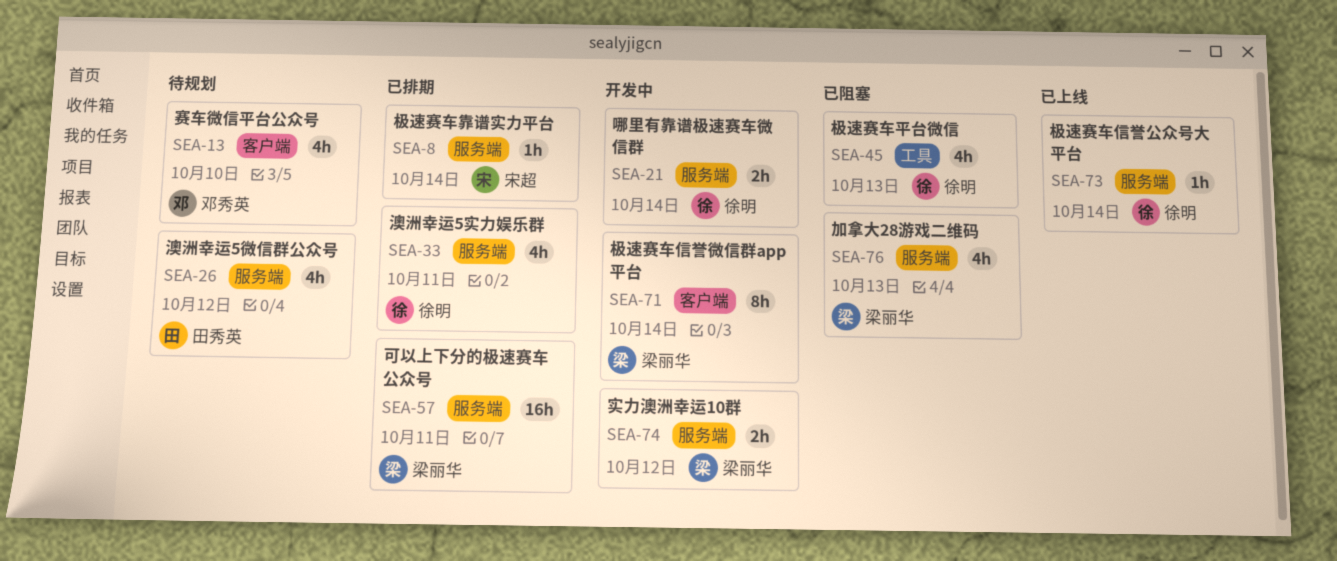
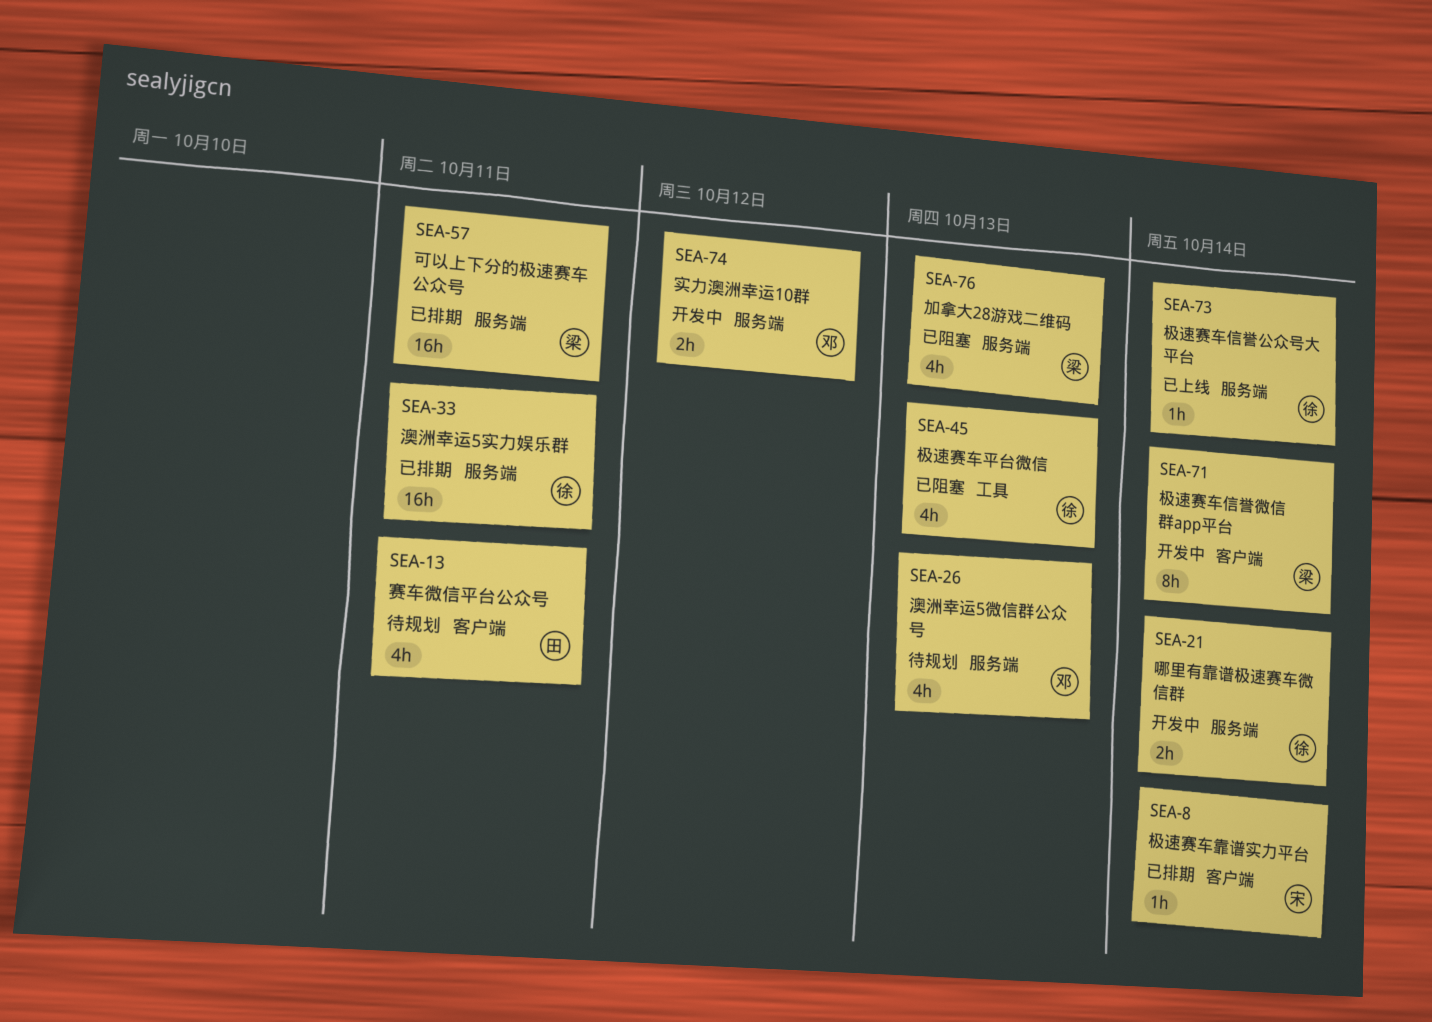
SEA-8, label: 服务端 -> 客户端
SEA-13, owner: 邓秀英 -> 田秀英
SEA-13, due: Oct 10 -> Oct 11
SEA-26, owner: 田秀英 -> 邓秀英
SEA-26, due: Oct 12 -> Oct 13
SEA-33, estimate: 4h -> 16h
SEA-74, owner: 梁丽华 -> 邓秀英

